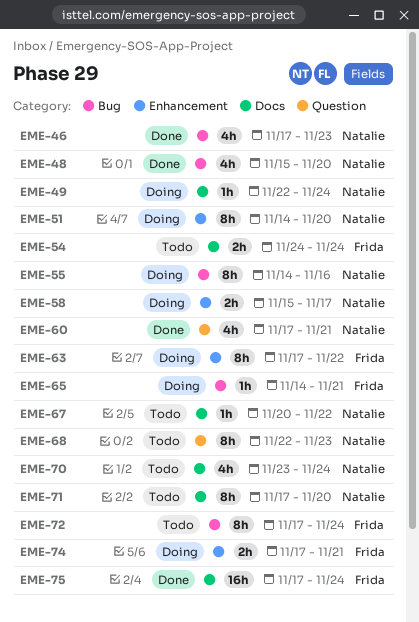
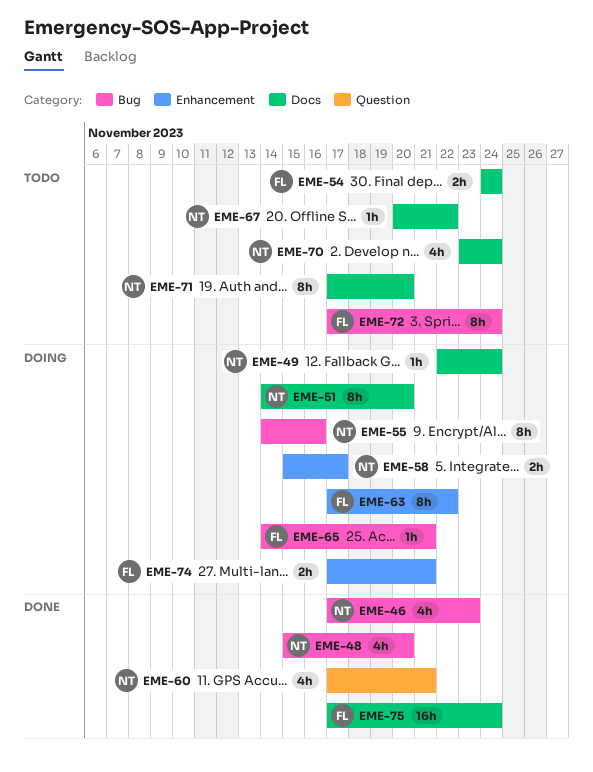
EME-51, label: Enhancement -> Docs
EME-68: present -> none

